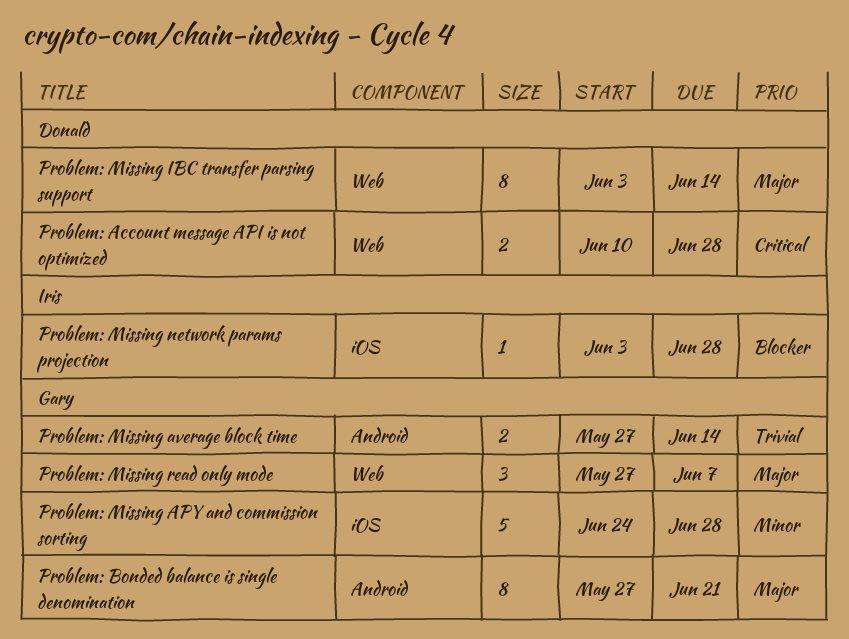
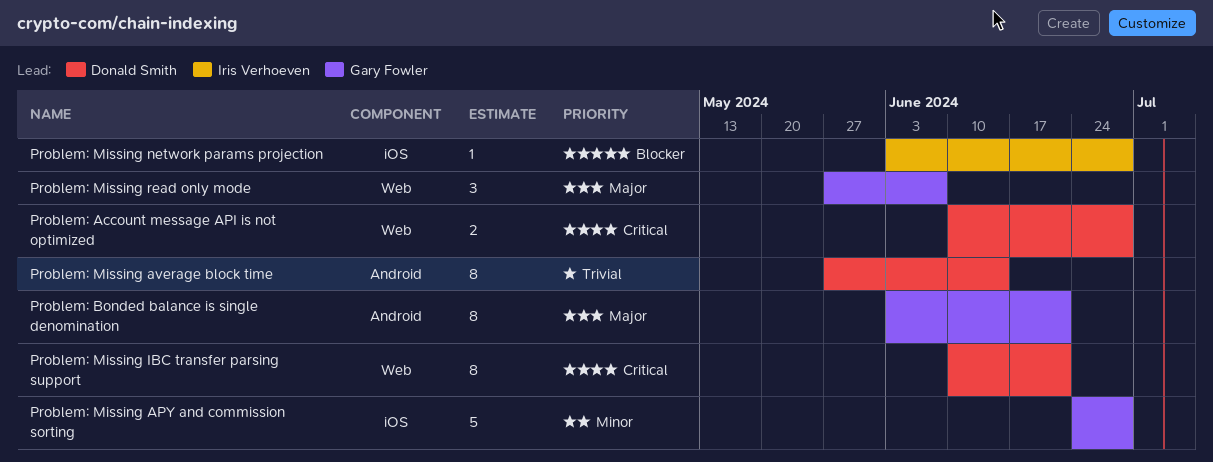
Problem: Bonded balance is single denomination, start: May 27 -> Jun 3
Problem: Missing average block time, owner: Gary Fowler -> Donald Smith
Problem: Missing average block time, estimate: 2 -> 8
Problem: Missing IBC transfer parsing support, priority: Major -> Critical
Problem: Missing IBC transfer parsing support, start: Jun 3 -> Jun 10
Problem: Missing IBC transfer parsing support, due: Jun 14 -> Jun 21

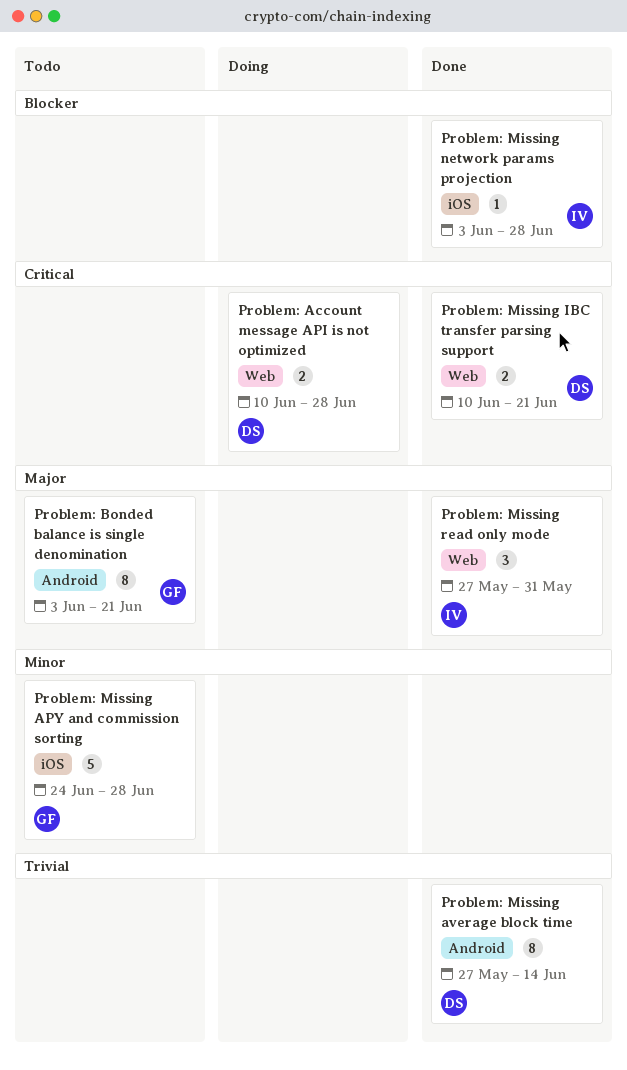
Problem: Missing IBC transfer parsing support, estimate: 8 -> 2
Problem: Missing read only mode, owner: Gary Fowler -> Iris Verhoeven
Problem: Missing read only mode, due: Jun 7 -> May 31

